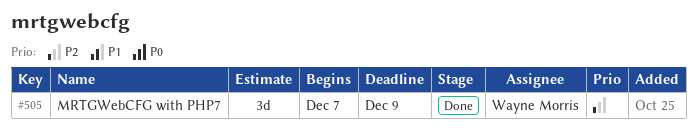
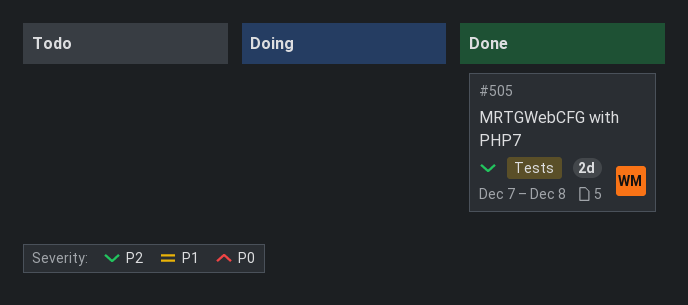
#505, estimate: 3d -> 2d
#505, due: Dec 9 -> Dec 8

